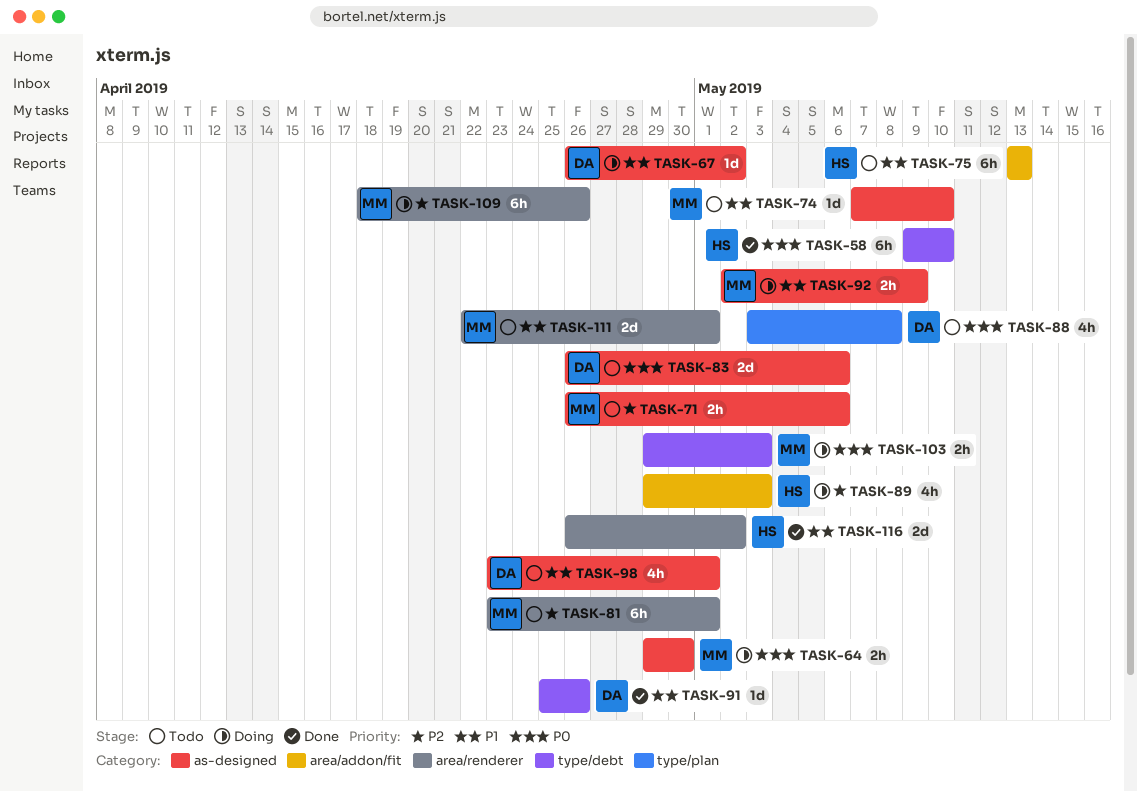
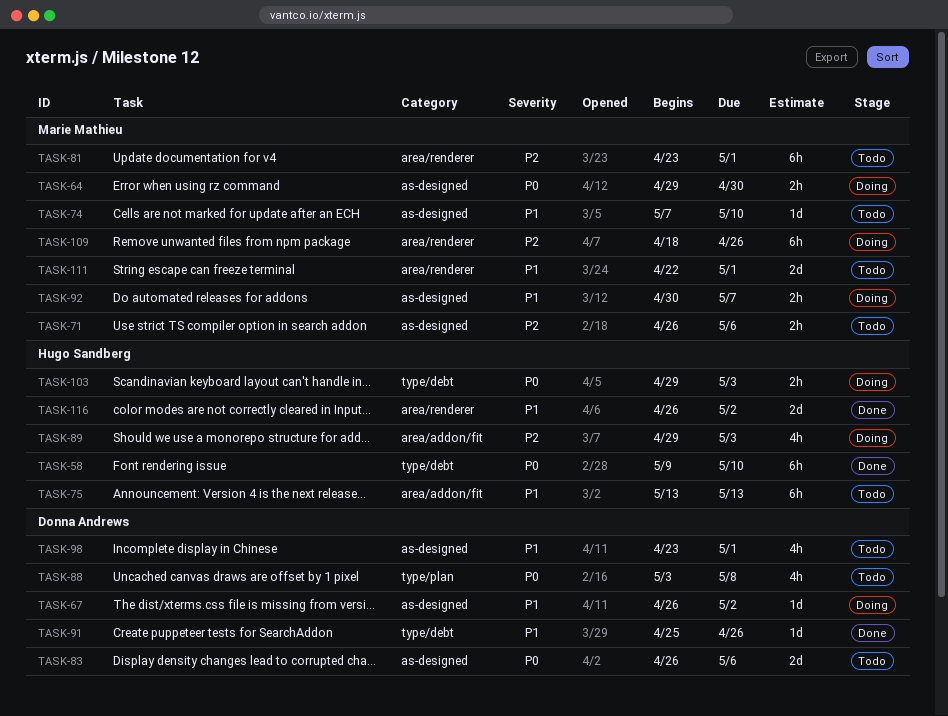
TASK-92, start: May 2 -> Apr 30
TASK-92, due: May 9 -> May 7
TASK-103, owner: Marie Mathieu -> Hugo Sandberg

